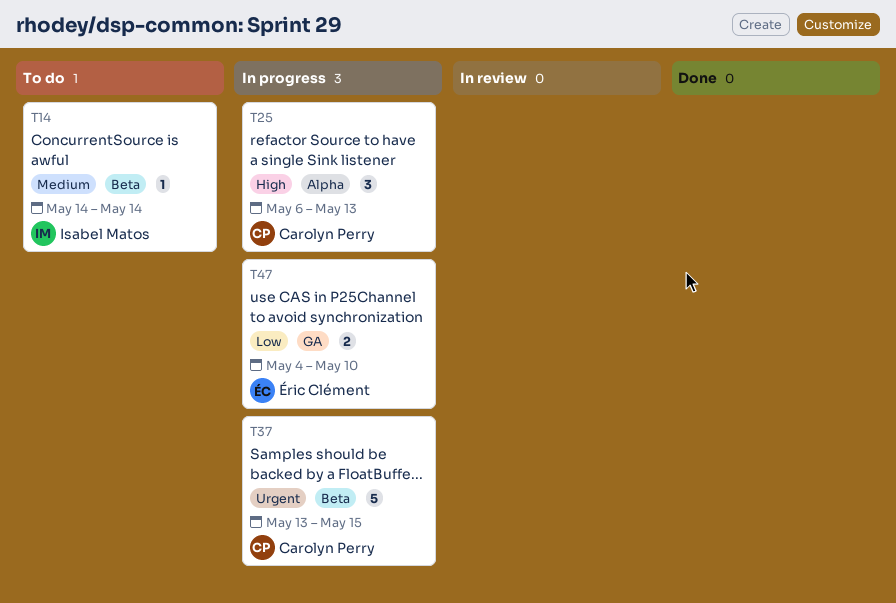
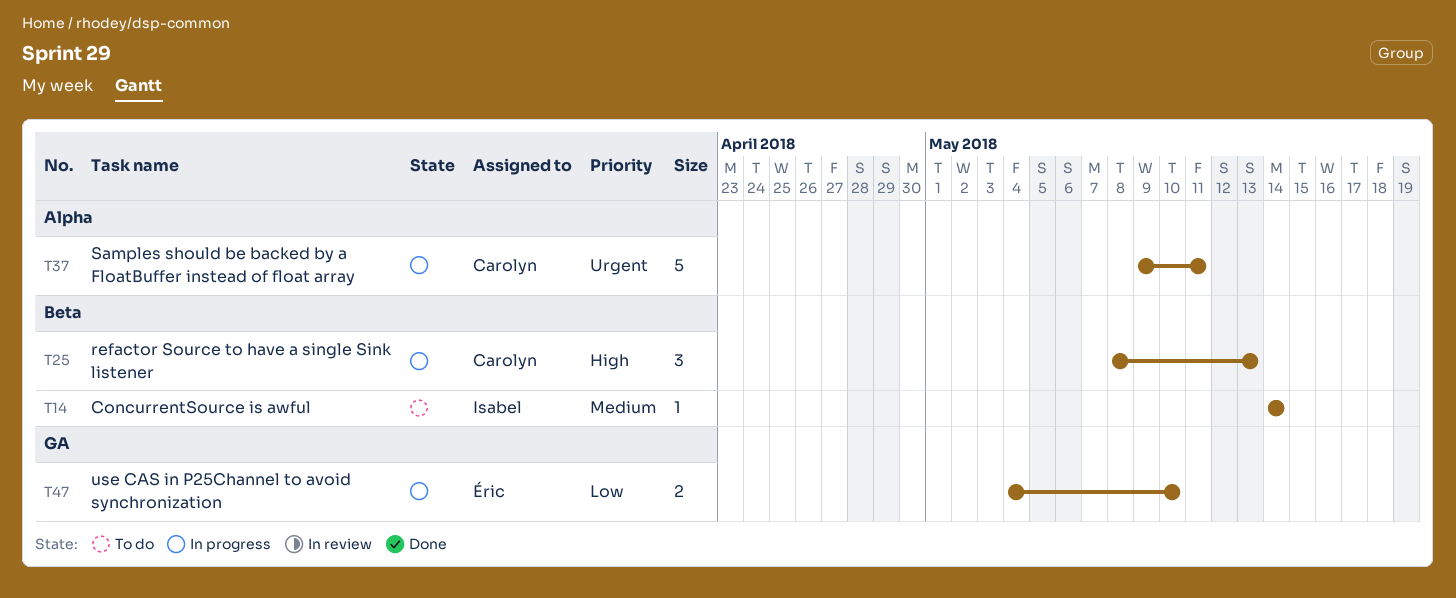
T25, label: Alpha -> Beta
T25, start: May 6 -> May 8
T37, label: Beta -> Alpha
T37, start: May 13 -> May 9
T37, due: May 15 -> May 11

